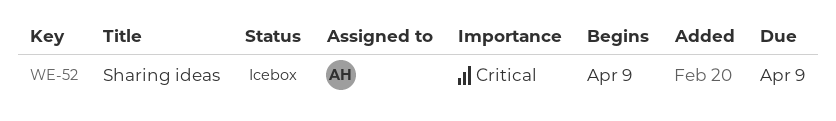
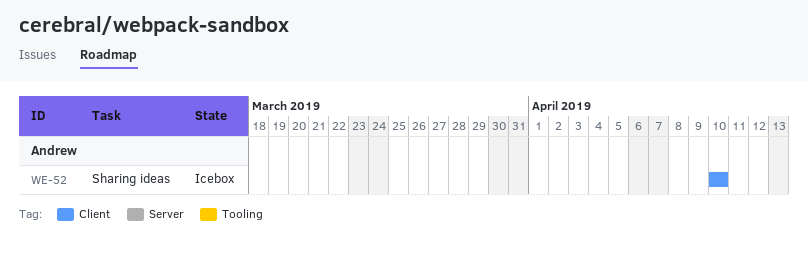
WE-52, start: Apr 9 -> Apr 10
WE-52, due: Apr 9 -> Apr 10

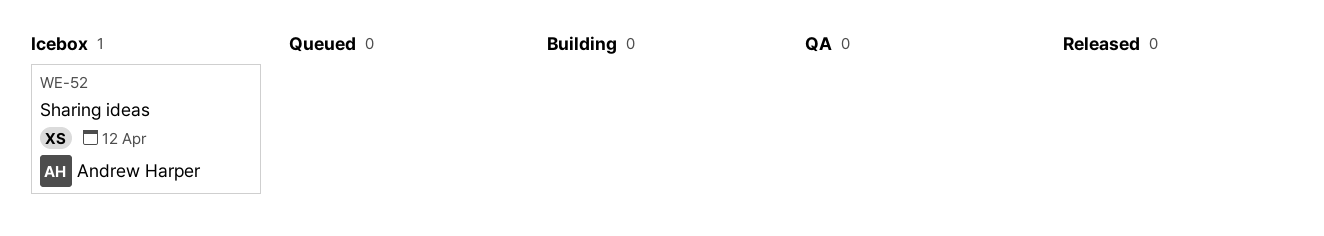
WE-52, due: Apr 10 -> Apr 12

